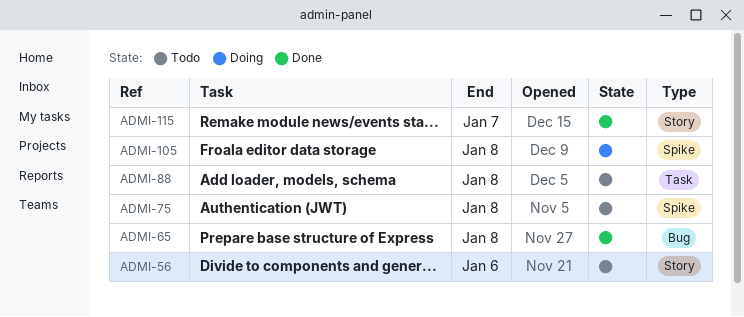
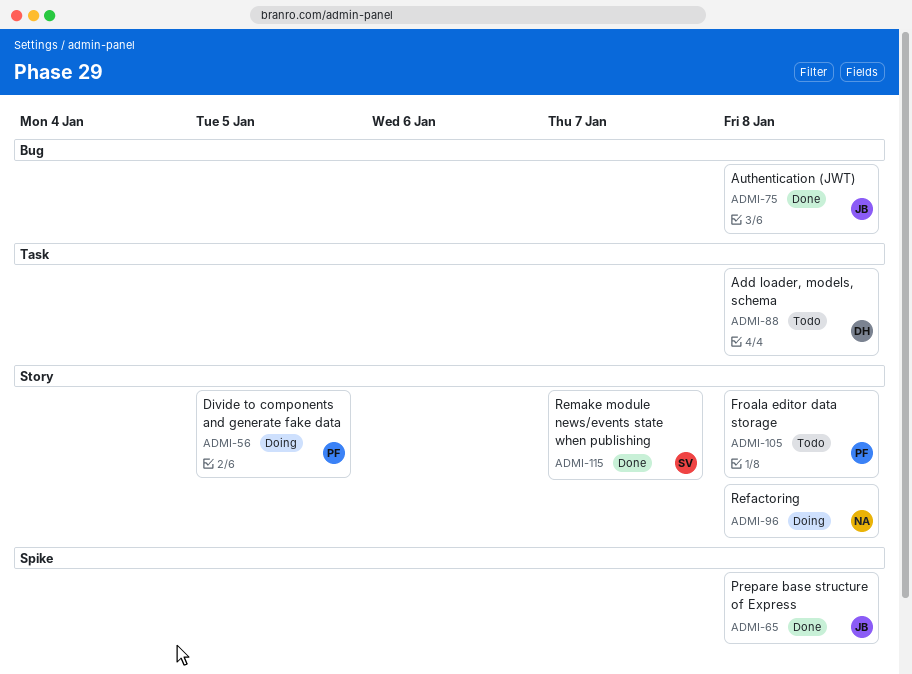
ADMI-56, status: Todo -> Doing
ADMI-56, due: Jan 6 -> Jan 5
ADMI-65, label: Bug -> Spike
ADMI-75, status: Todo -> Done
ADMI-75, label: Spike -> Bug
ADMI-96: none -> present
ADMI-105, status: Doing -> Todo
ADMI-105, label: Spike -> Story

